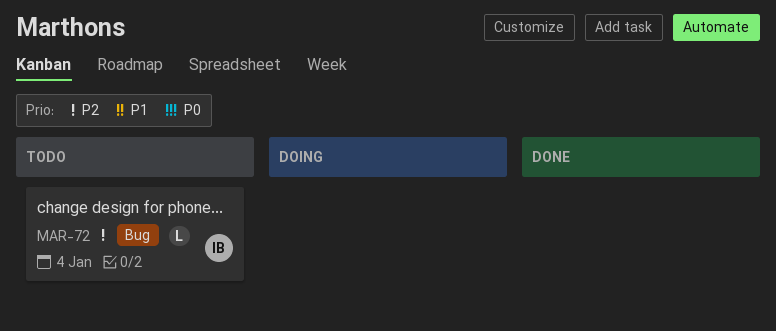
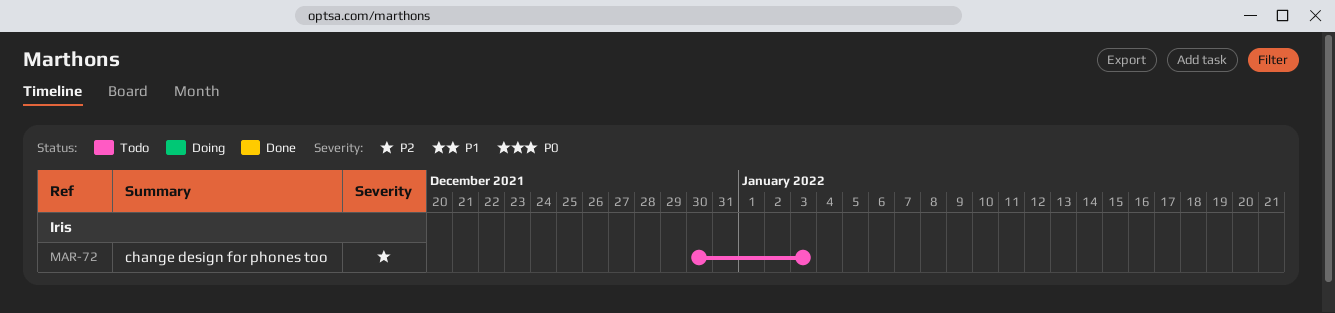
MAR-72, due: Jan 4 -> Jan 3

